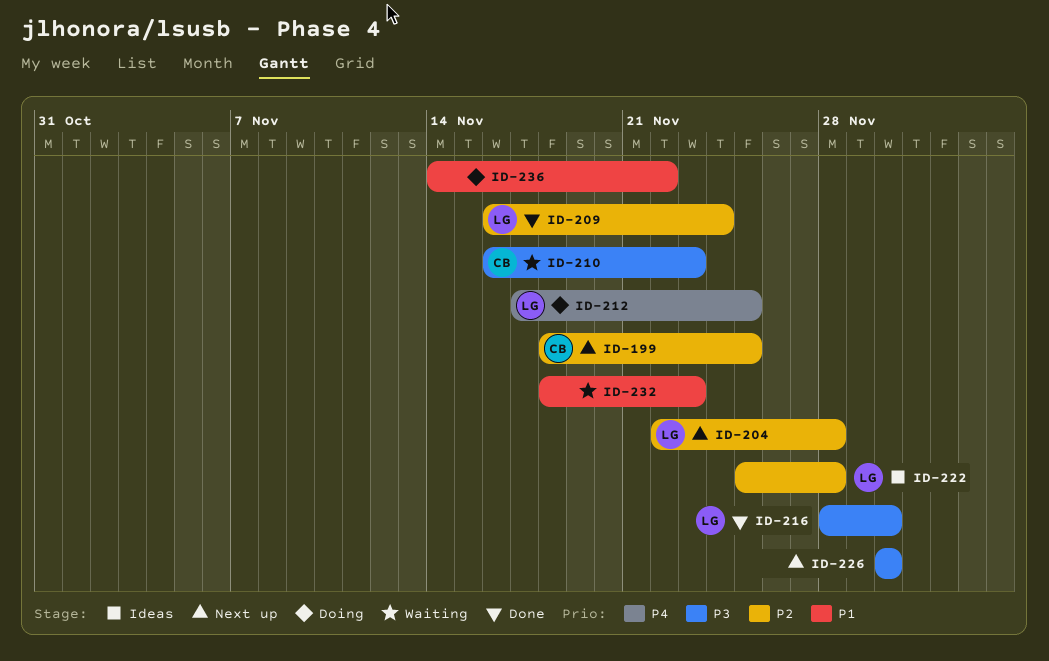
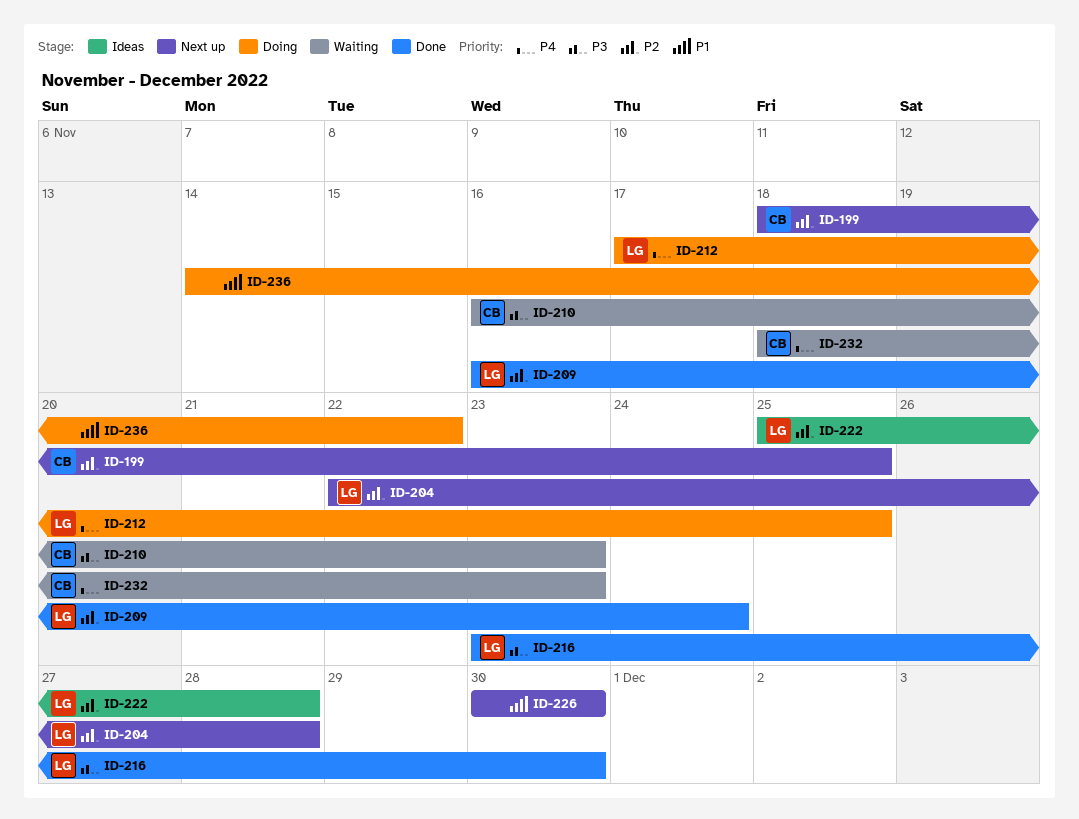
ID-216, start: Nov 28 -> Nov 23
ID-226, priority: P3 -> P1
ID-232, owner: none -> CB
ID-232, priority: P1 -> P4

